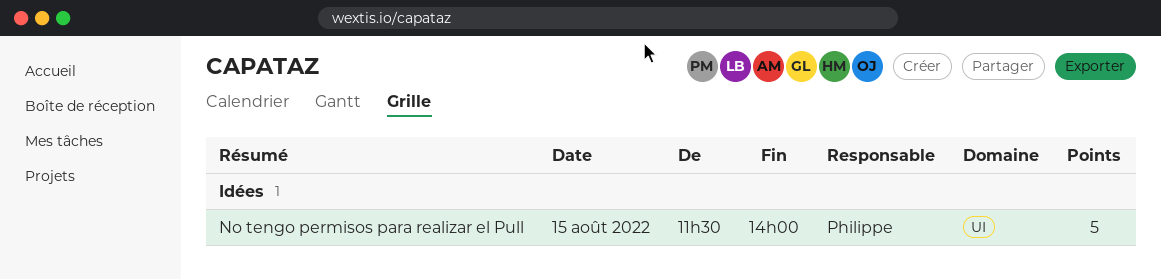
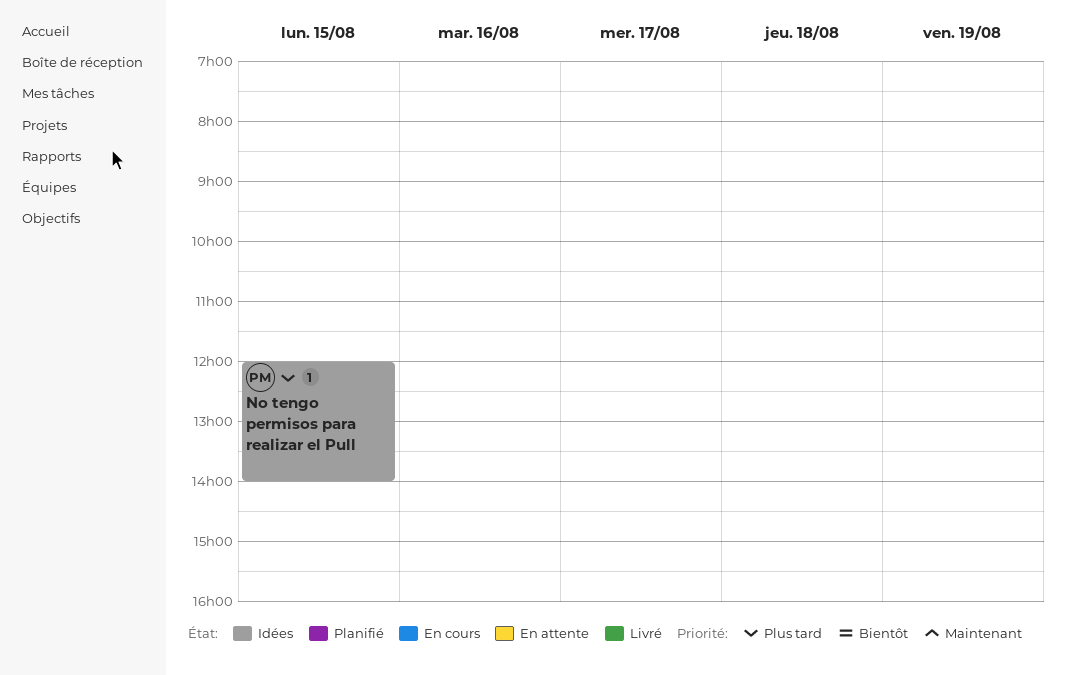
No tengo permisos para realizar el Pull, estimate: 5 -> 1
No tengo permisos para realizar el Pull, begins: 11:30 -> 12:00

